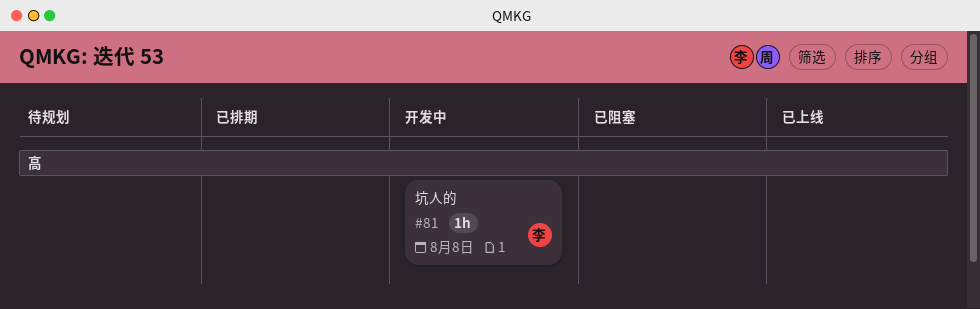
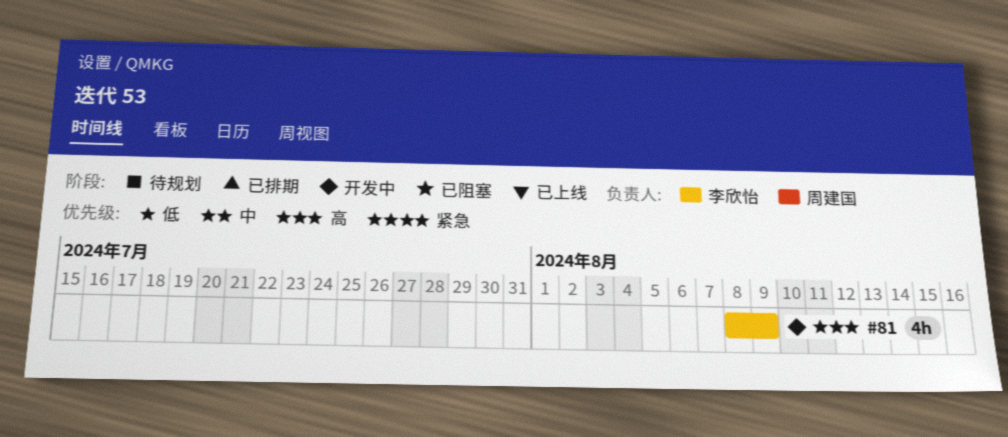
#81, estimate: 1h -> 4h
#81, due: Aug 8 -> Aug 9

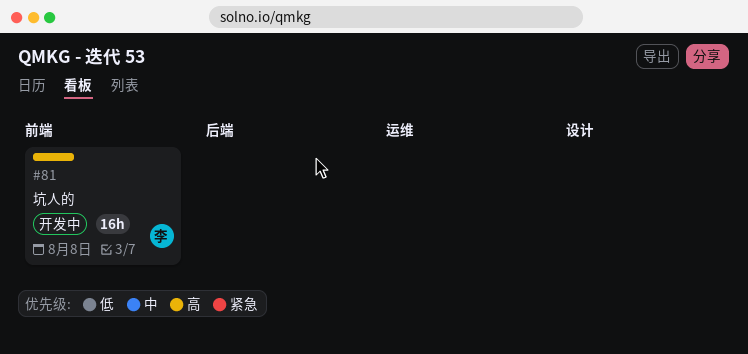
#81, estimate: 4h -> 16h
#81, due: Aug 9 -> Aug 8

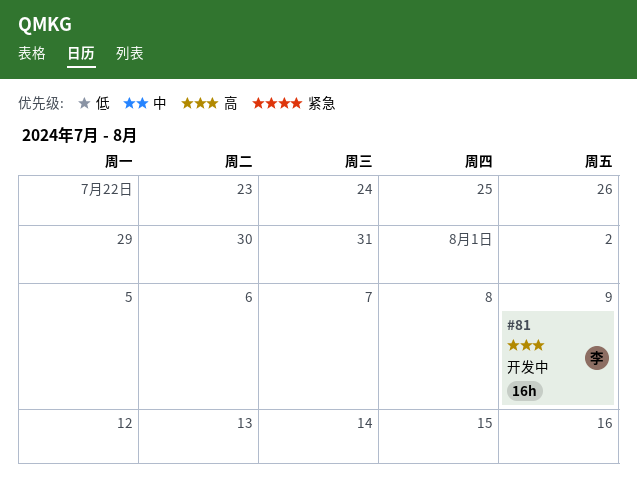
#81, due: Aug 8 -> Aug 9

